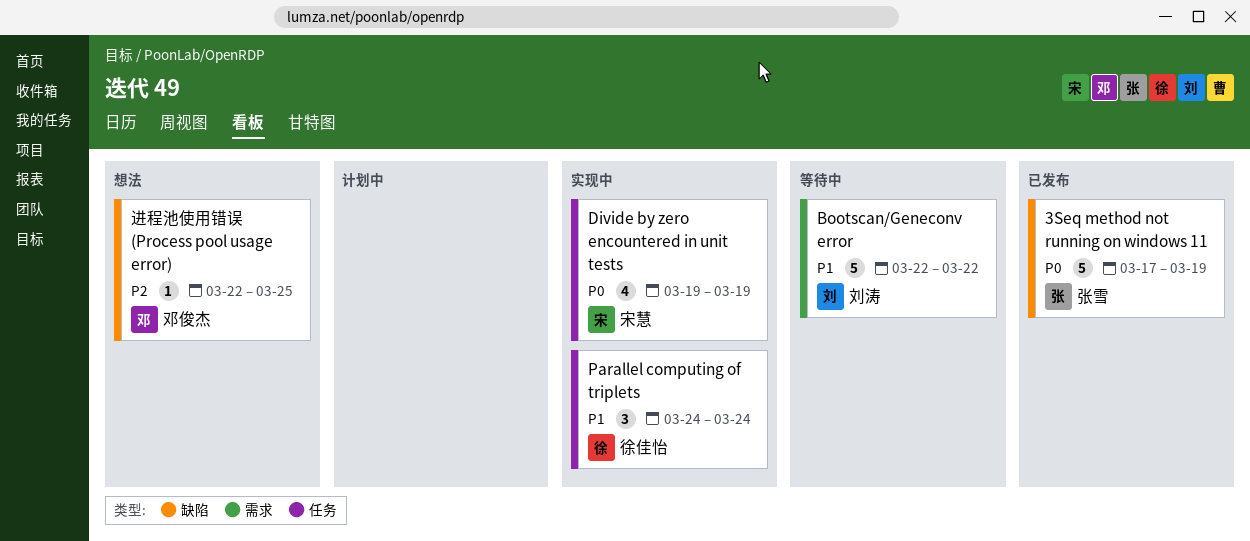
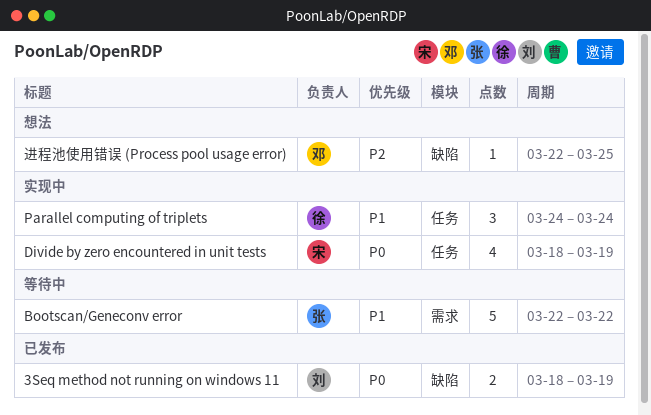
3Seq method not running on windows 11, owner: 张雪 -> 刘涛
3Seq method not running on windows 11, estimate: 5 -> 2
3Seq method not running on windows 11, start: Mar 17 -> Mar 18
Bootscan/Geneconv error, owner: 刘涛 -> 张雪
Divide by zero encountered in unit tests, start: Mar 19 -> Mar 18

